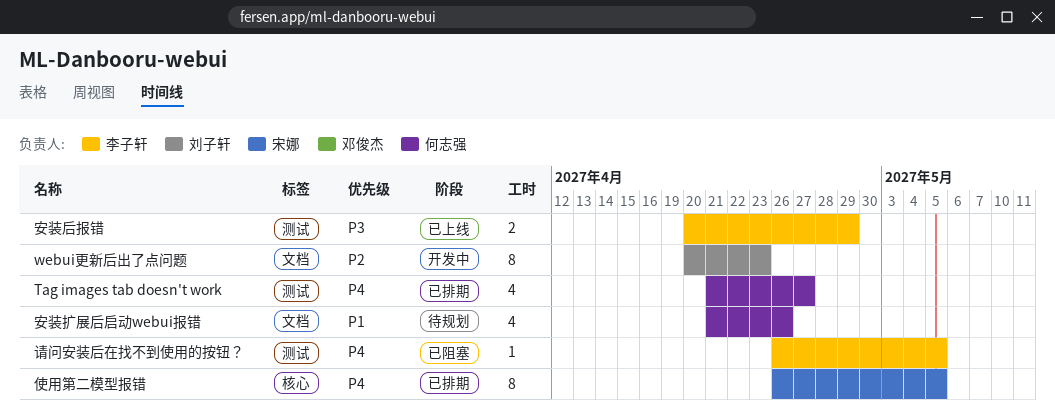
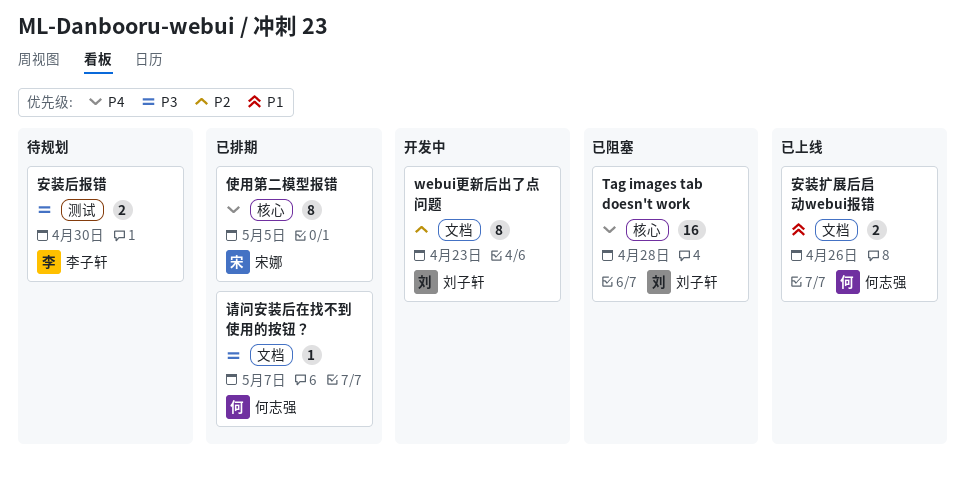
Tag images tab doesn't work, status: 已排期 -> 已阻塞
Tag images tab doesn't work, owner: 何志强 -> 刘子轩
Tag images tab doesn't work, label: 测试 -> 核心
Tag images tab doesn't work, estimate: 4 -> 16
Tag images tab doesn't work, due: Apr 27 -> Apr 28
安装后报错, status: 已上线 -> 待规划
安装后报错, due: Apr 29 -> Apr 30
安装扩展后启动webui报错, status: 待规划 -> 已上线
安装扩展后启动webui报错, estimate: 4 -> 2
请问安装后在找不到使用的按钮？, status: 已阻塞 -> 已排期
请问安装后在找不到使用的按钮？, owner: 李子轩 -> 何志强
请问安装后在找不到使用的按钮？, priority: P4 -> P3
请问安装后在找不到使用的按钮？, label: 测试 -> 文档
请问安装后在找不到使用的按钮？, due: May 5 -> May 7

